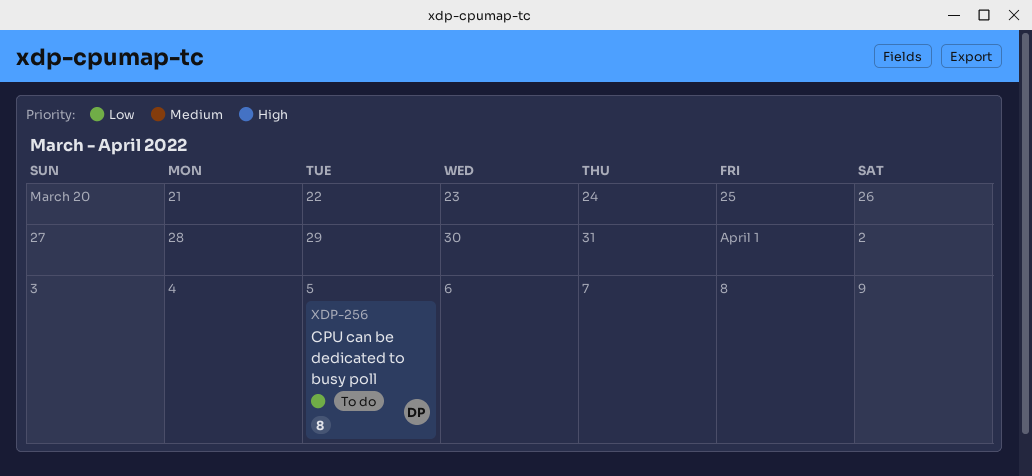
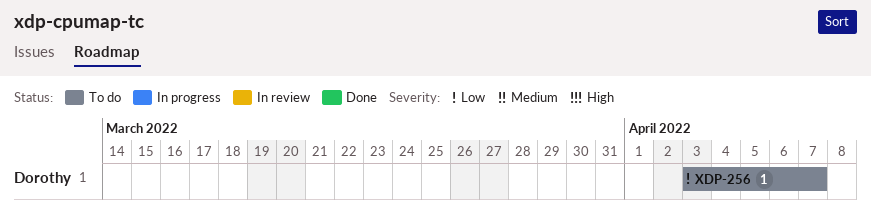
XDP-256, estimate: 8 -> 1
XDP-256, due: Apr 5 -> Apr 7

